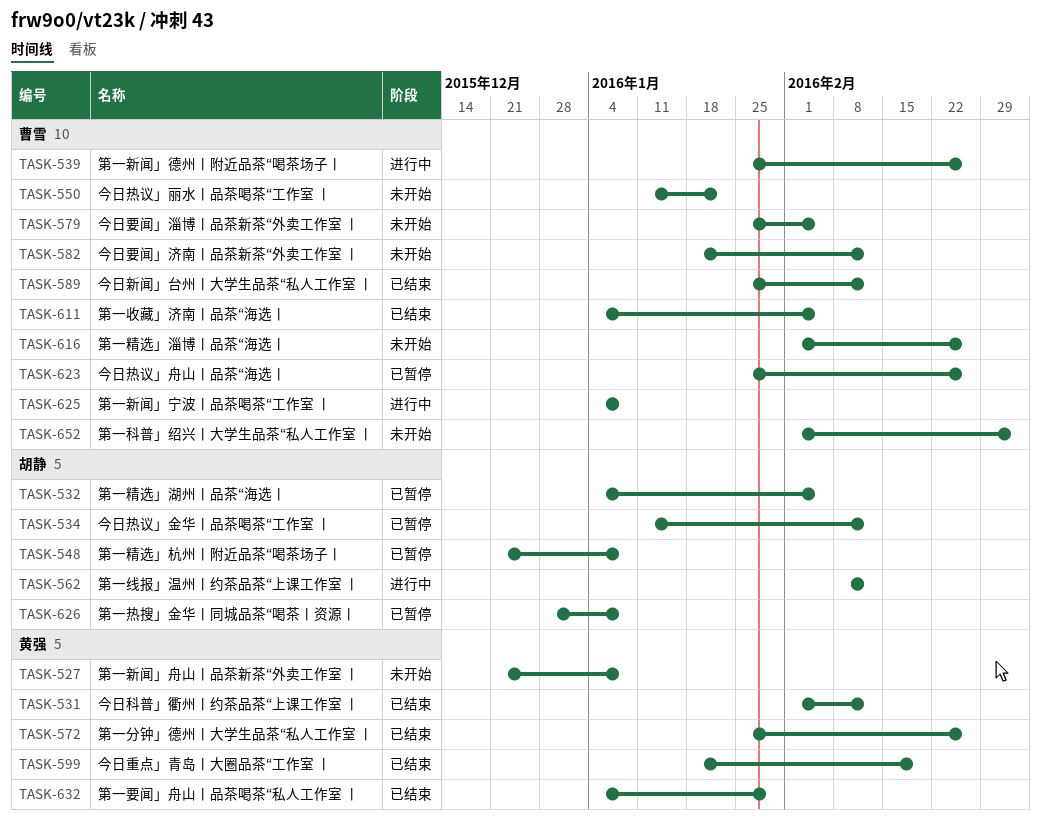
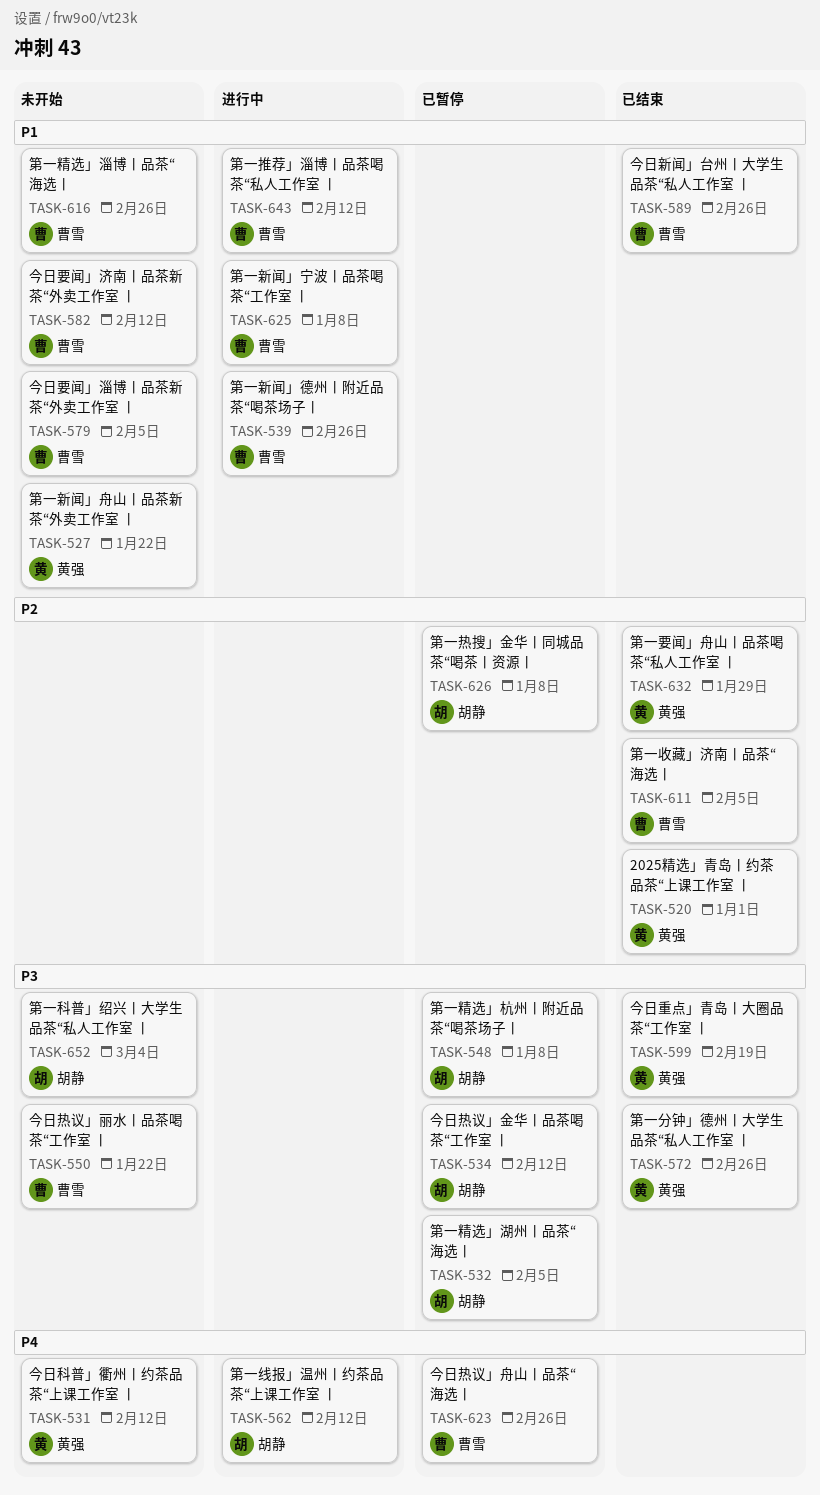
TASK-520: none -> present
TASK-527, due: Jan 8 -> Jan 22
TASK-531, status: 已结束 -> 未开始
TASK-589, due: Feb 12 -> Feb 26
TASK-643: none -> present
TASK-652, owner: 曹雪 -> 胡静

